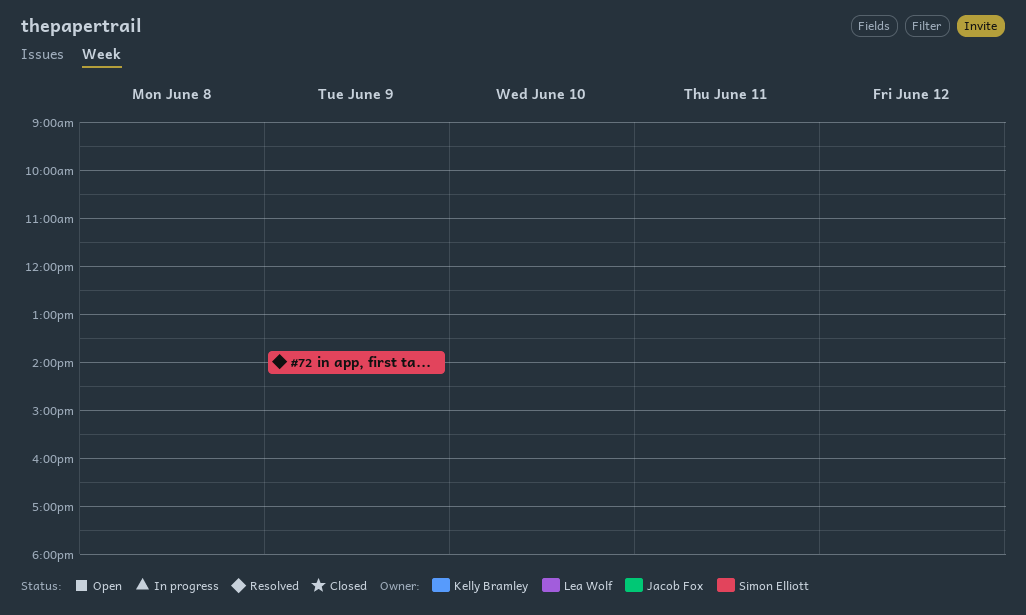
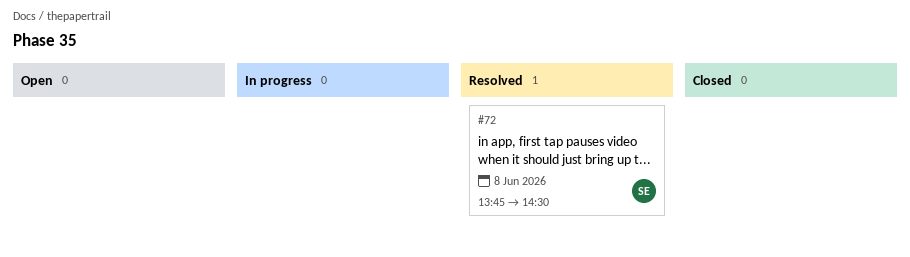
#72, day: Jun 9 -> Jun 8
#72, ends: 14:15 -> 14:30

